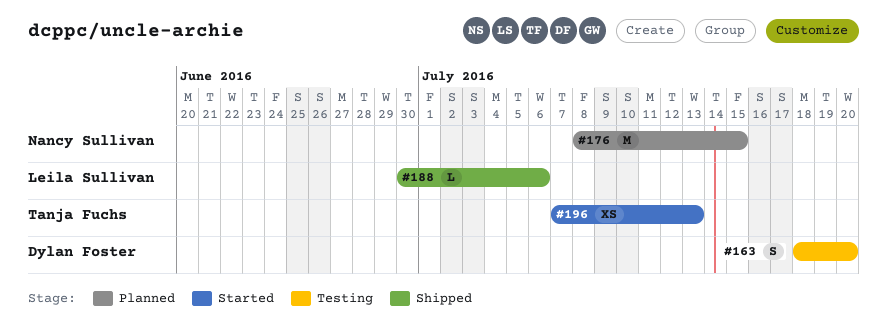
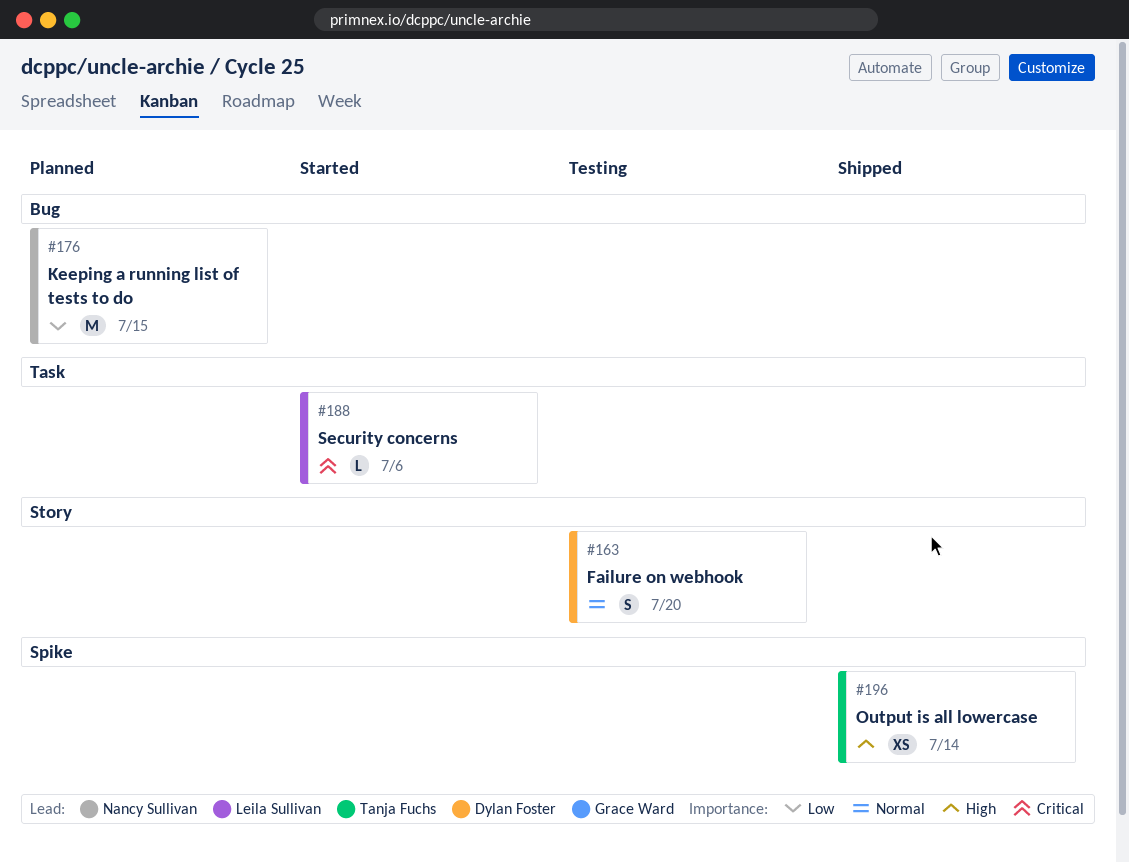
#188, status: Shipped -> Started
#196, status: Started -> Shipped
#196, due: Jul 13 -> Jul 14

